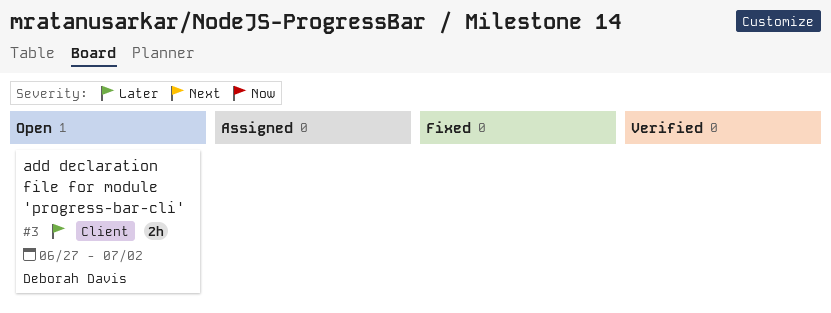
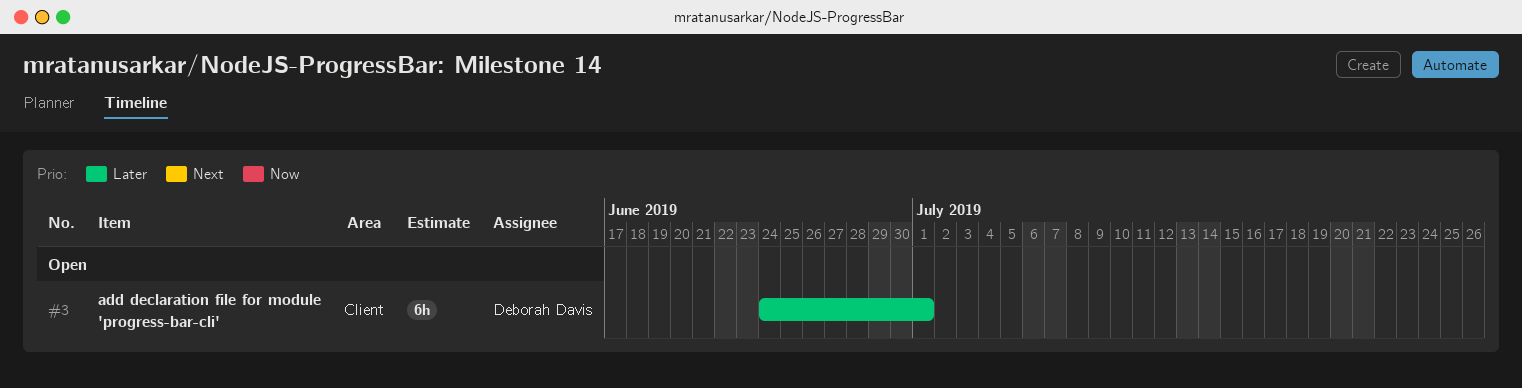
#3, estimate: 2h -> 6h
#3, start: Jun 27 -> Jun 24
#3, due: Jul 2 -> Jul 1

